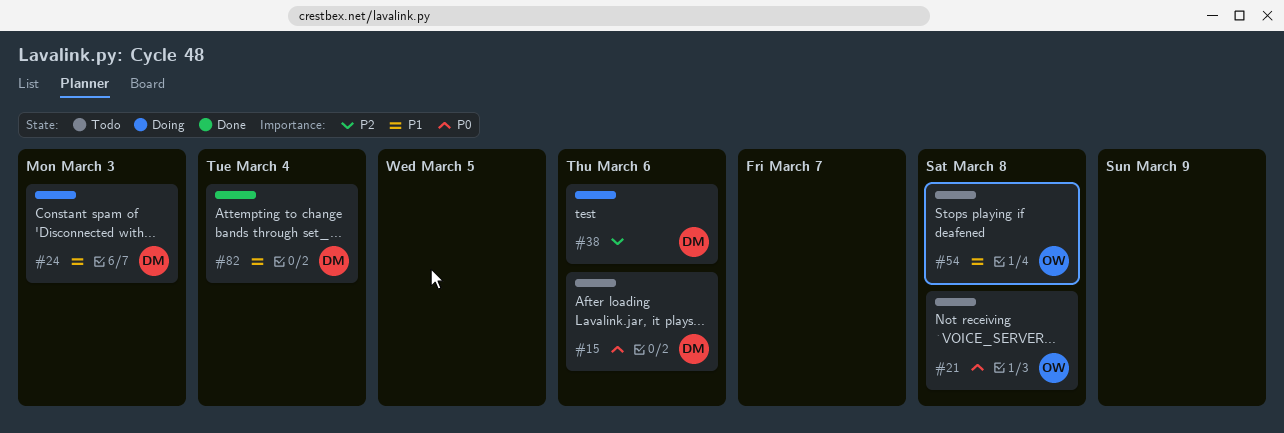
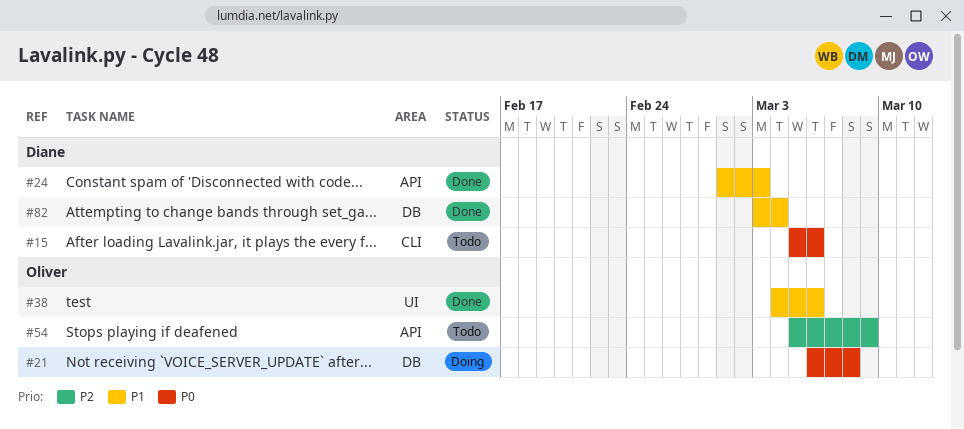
#21, status: Todo -> Doing
#24, status: Doing -> Done
#38, status: Doing -> Done
#38, owner: Diane -> Oliver
#38, priority: P2 -> P1
#54, priority: P1 -> P2
#54, due: Mar 8 -> Mar 9

